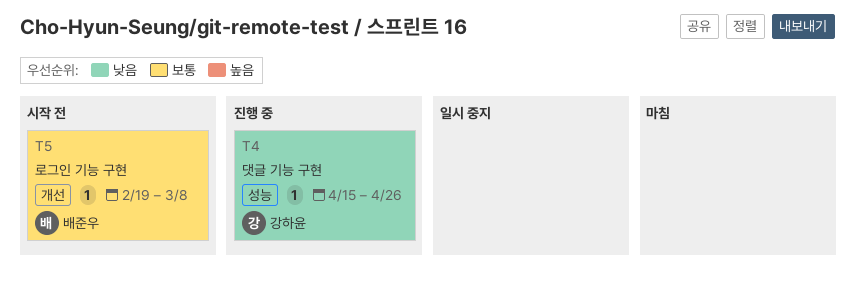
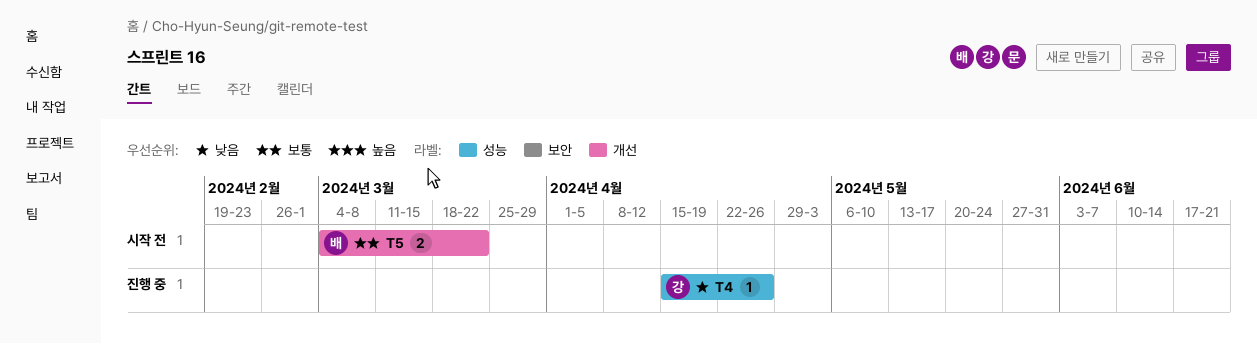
T5, estimate: 1 -> 2
T5, start: Feb 19 -> Mar 4
T5, due: Mar 8 -> Mar 22

